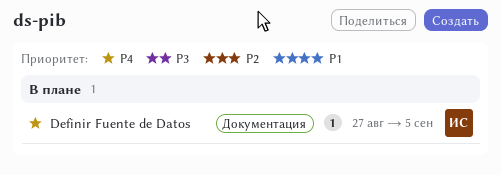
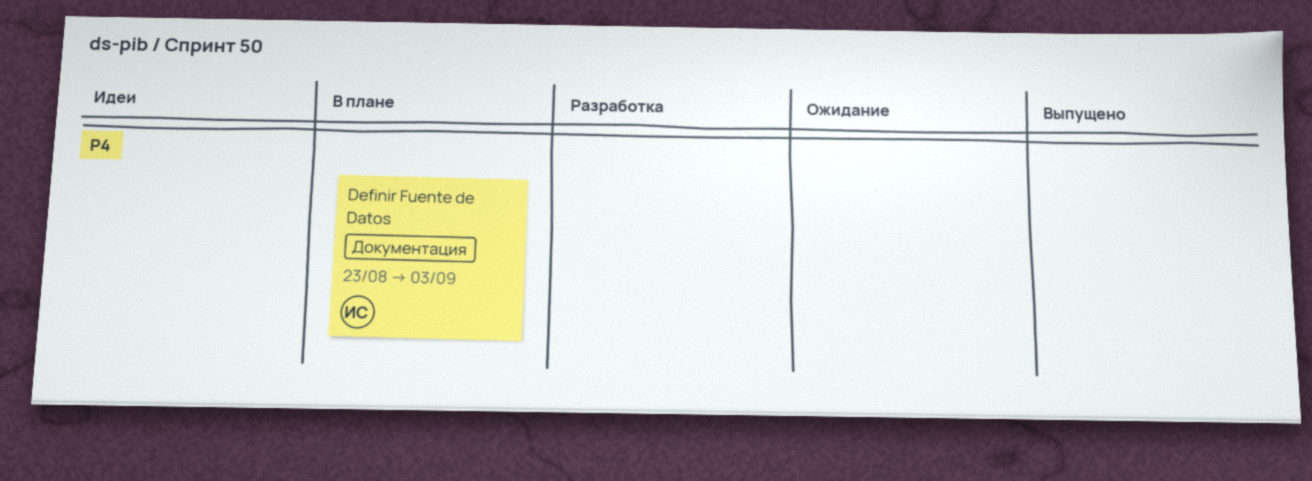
Definir Fuente de Datos, start: Aug 27 -> Aug 23
Definir Fuente de Datos, due: Sep 5 -> Sep 3

